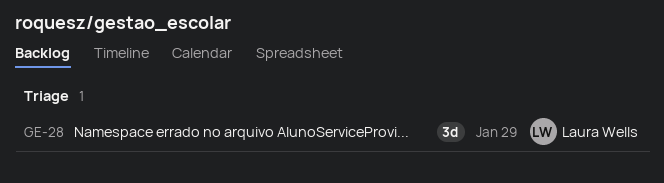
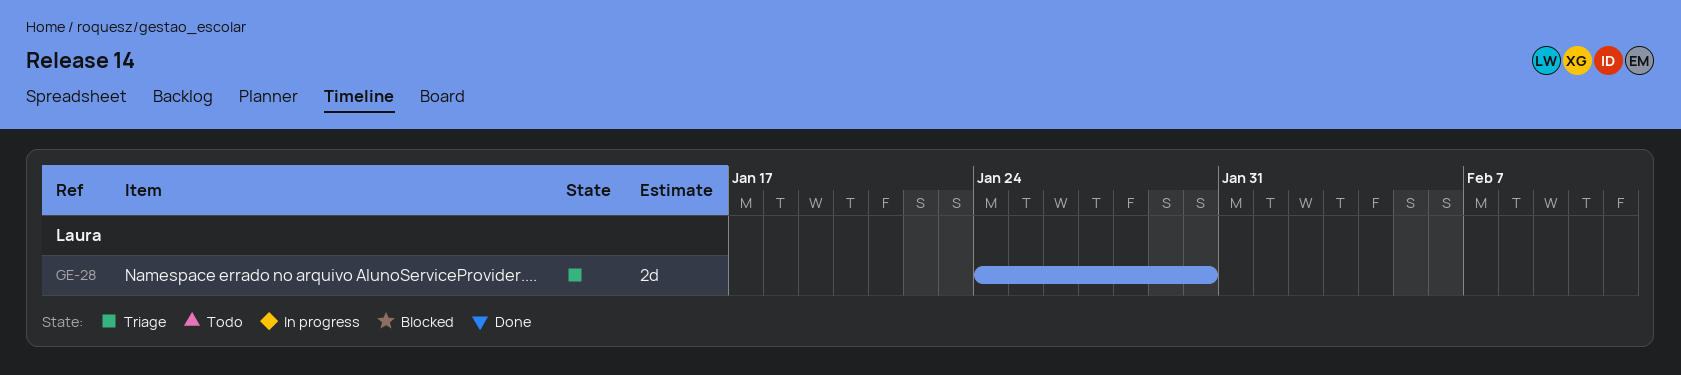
GE-28, estimate: 3d -> 2d
GE-28, due: Jan 29 -> Jan 30

